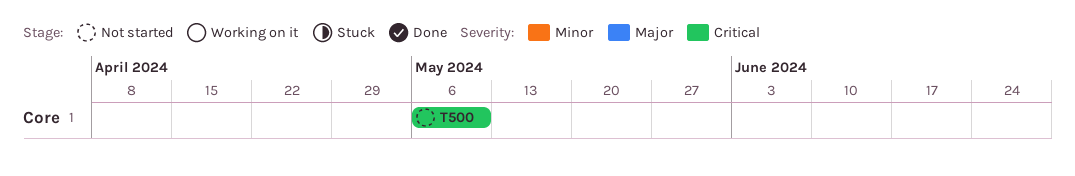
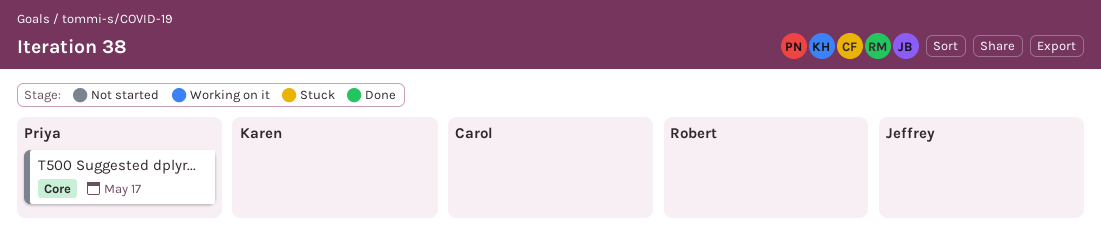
T500, due: May 10 -> May 17

